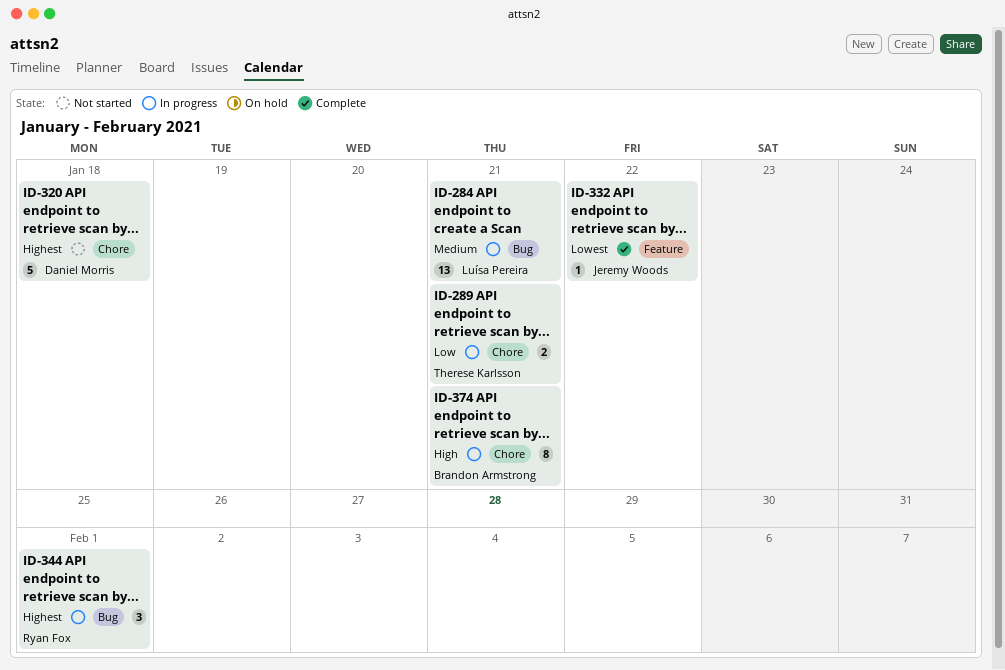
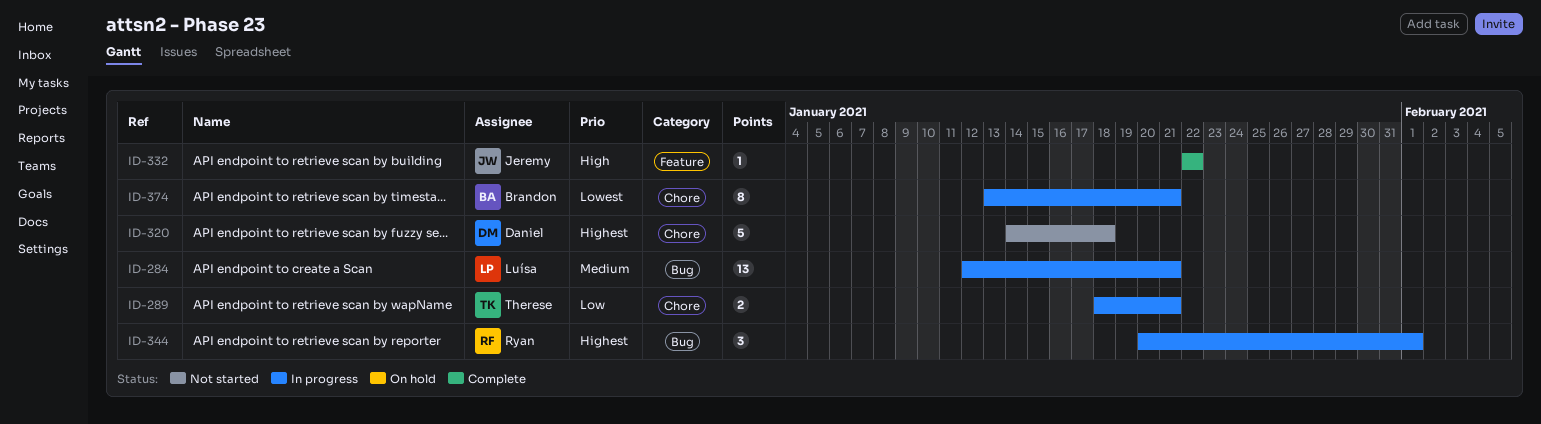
ID-332, priority: Lowest -> High
ID-374, priority: High -> Lowest

